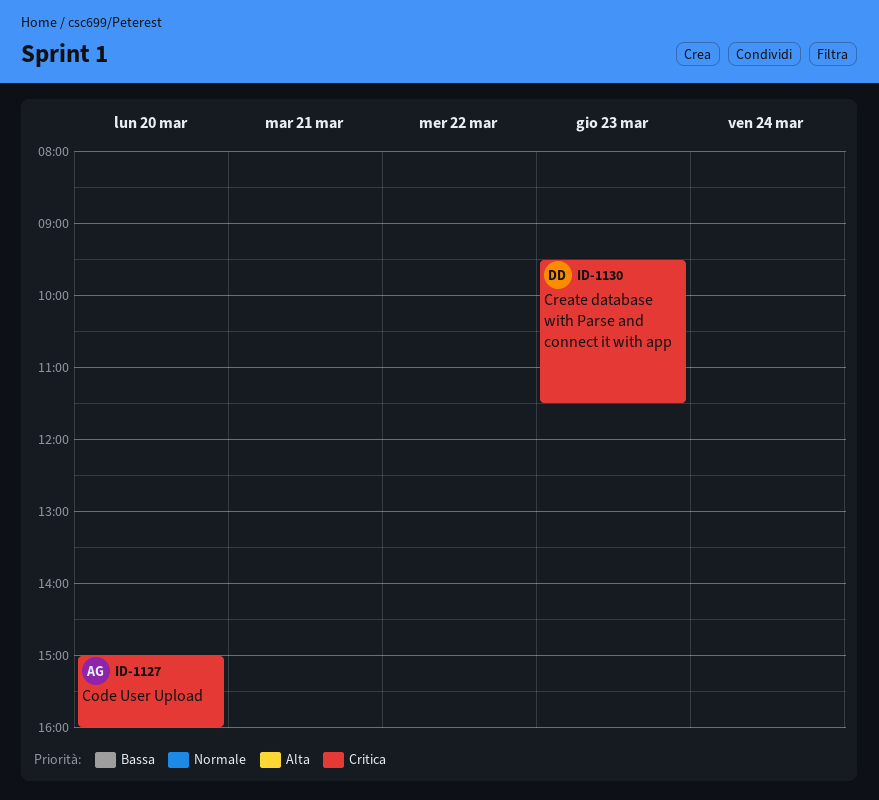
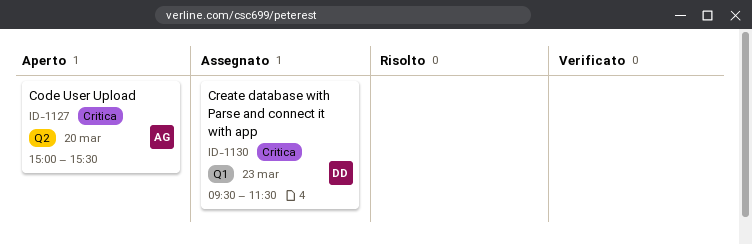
ID-1127, ends: 16:00 -> 15:30

